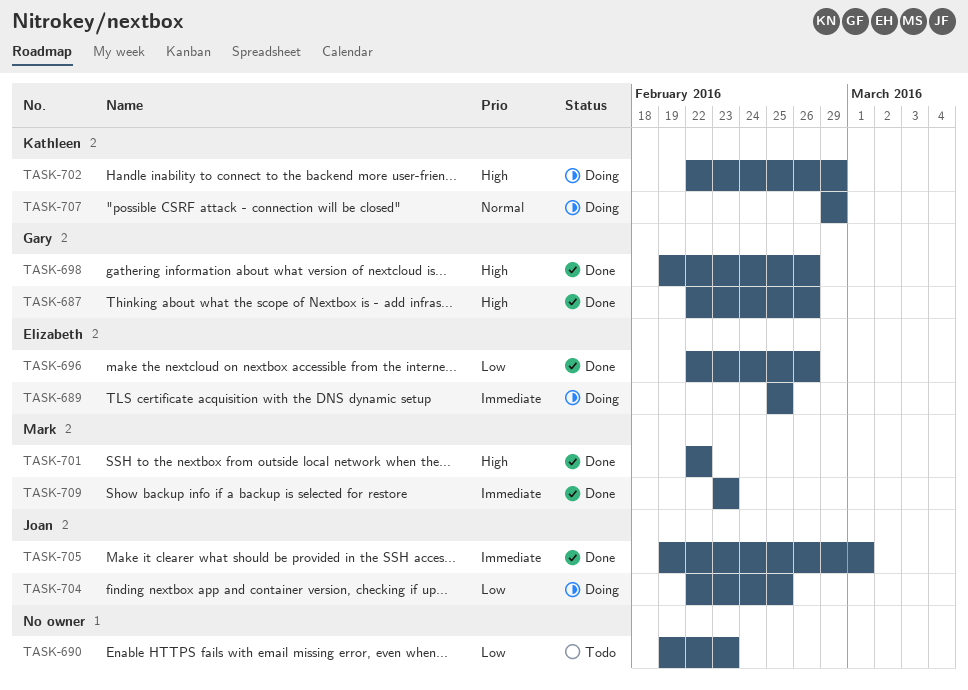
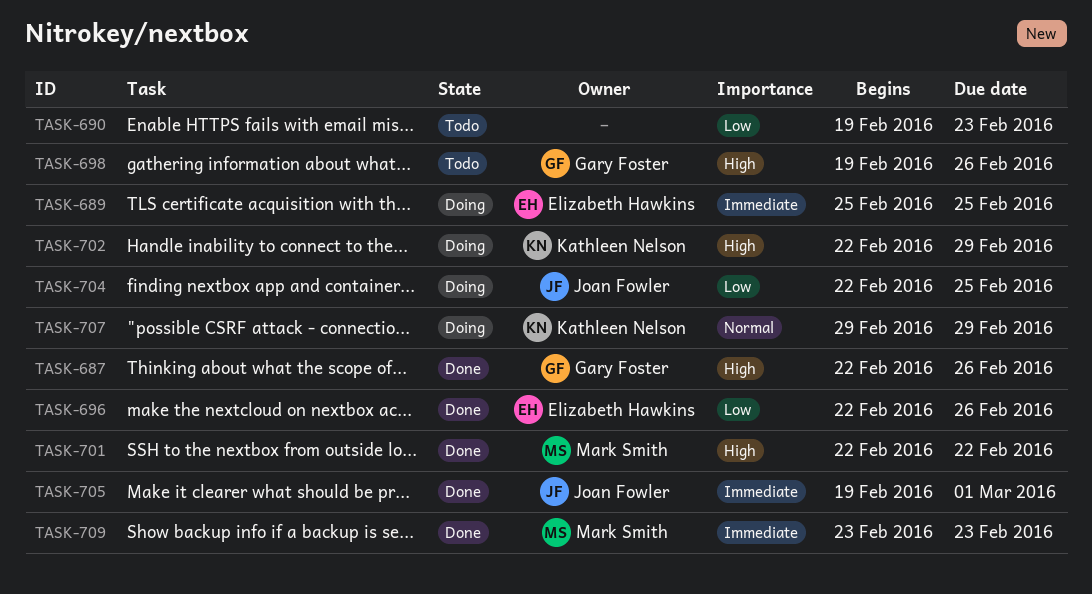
TASK-698, status: Done -> Todo

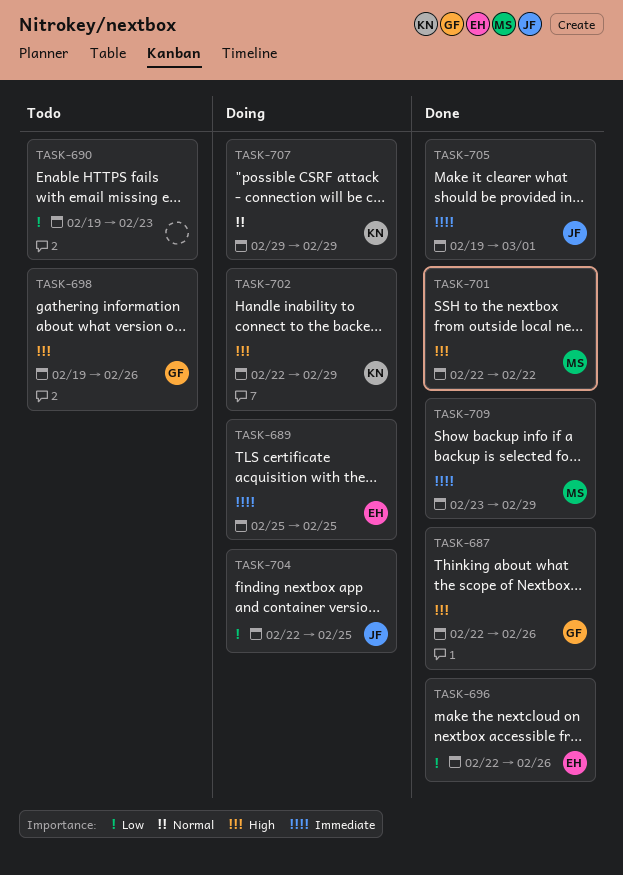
TASK-709, due: Feb 23 -> Feb 29

